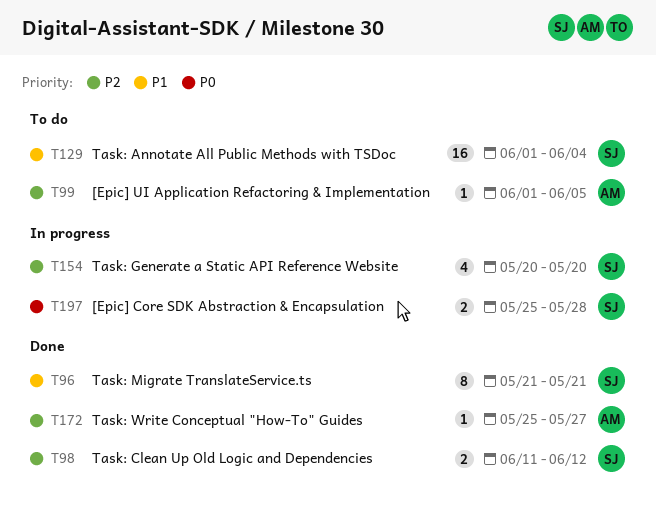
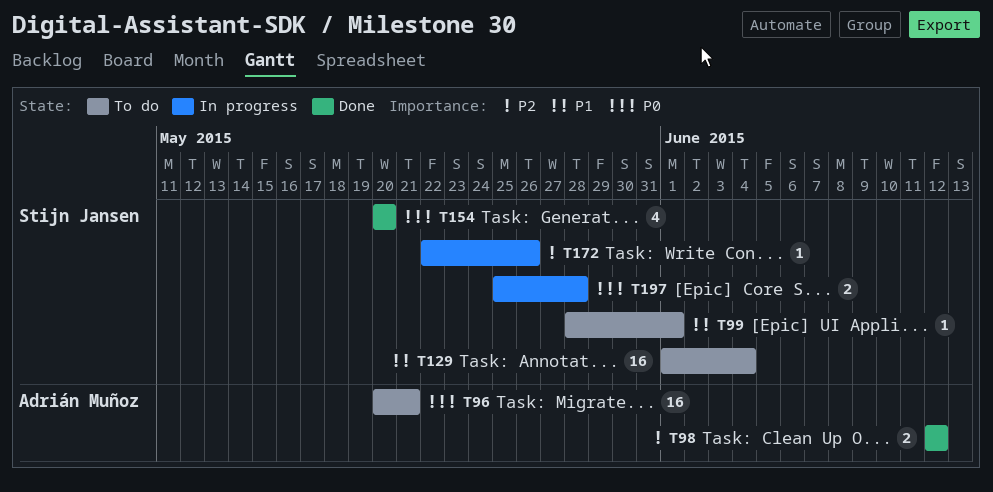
T96, status: Done -> To do
T96, owner: Stijn Jansen -> Adrián Muñoz
T96, priority: P1 -> P0
T96, estimate: 8 -> 16
T96, start: May 21 -> May 20
T98, owner: Stijn Jansen -> Adrián Muñoz
T98, start: Jun 11 -> Jun 12
T99, owner: Adrián Muñoz -> Stijn Jansen
T99, priority: P2 -> P1
T99, start: Jun 1 -> May 28
T99, due: Jun 5 -> Jun 1
T154, status: In progress -> Done
T154, priority: P2 -> P0
T172, status: Done -> In progress
T172, owner: Adrián Muñoz -> Stijn Jansen
T172, start: May 25 -> May 22
T172, due: May 27 -> May 26

